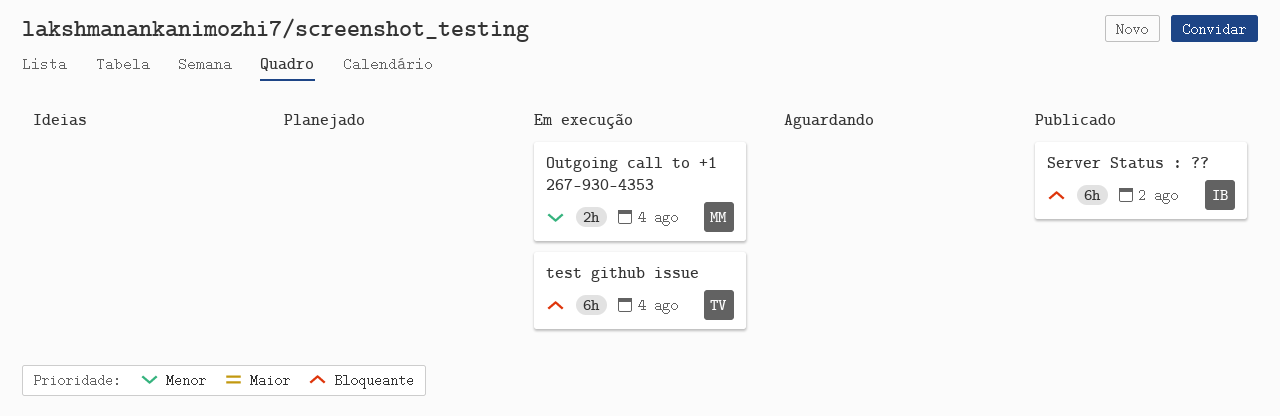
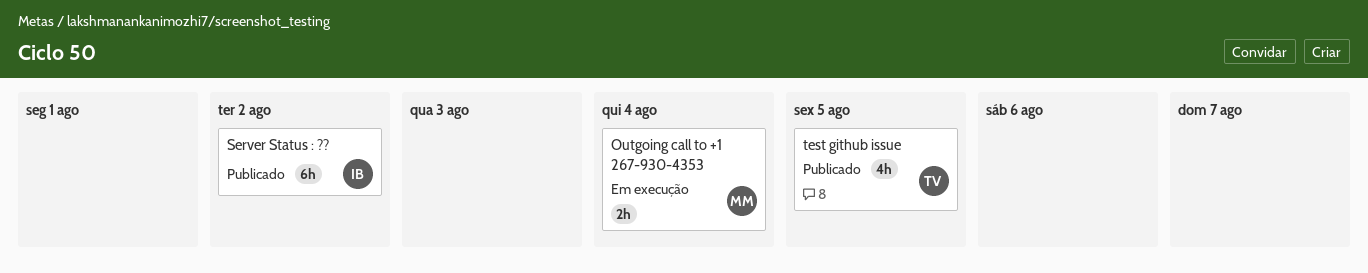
test github issue, status: Em execução -> Publicado
test github issue, estimate: 6h -> 4h
test github issue, due: Aug 4 -> Aug 5

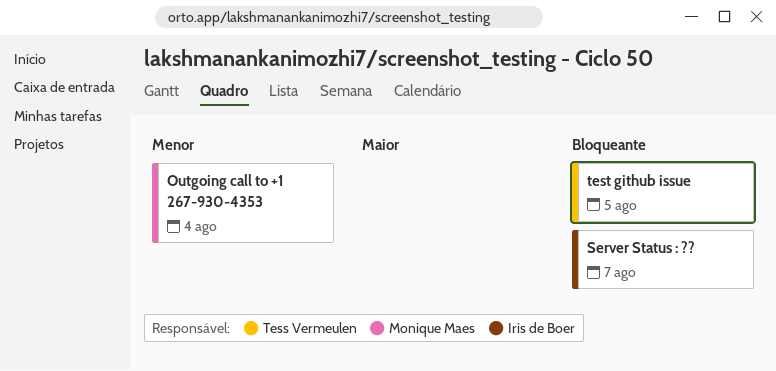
Server Status : ??, due: Aug 2 -> Aug 7

